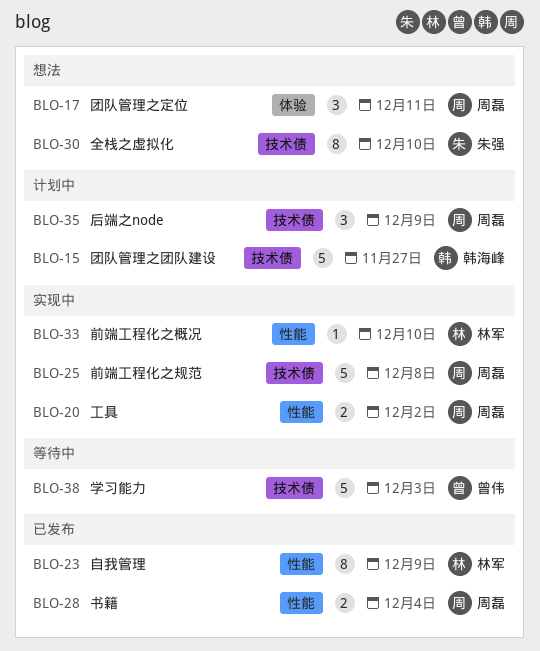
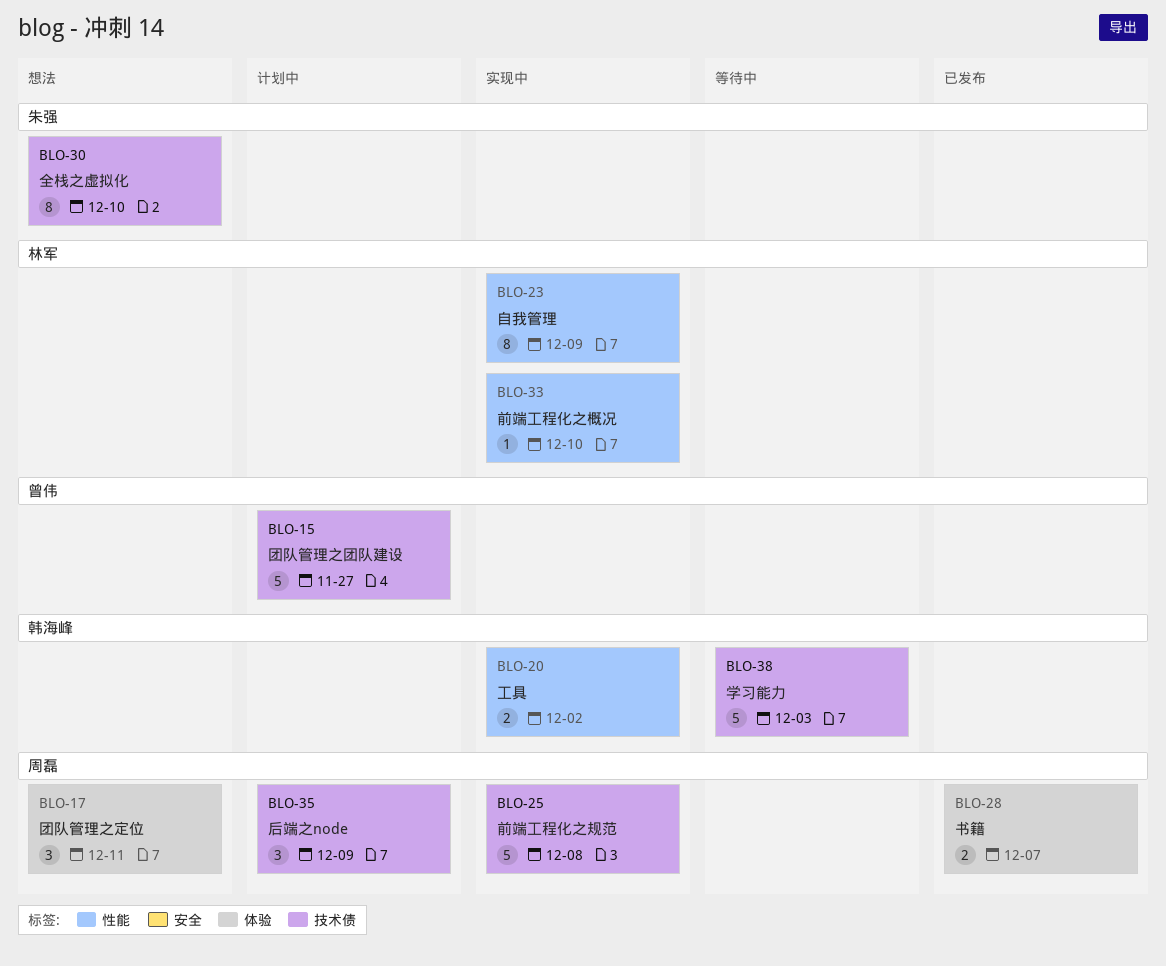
BLO-15, owner: 韩海峰 -> 曾伟
BLO-20, owner: 周磊 -> 韩海峰
BLO-23, status: 已发布 -> 实现中
BLO-28, label: 性能 -> 体验
BLO-28, due: Dec 4 -> Dec 7
BLO-38, owner: 曾伟 -> 韩海峰

